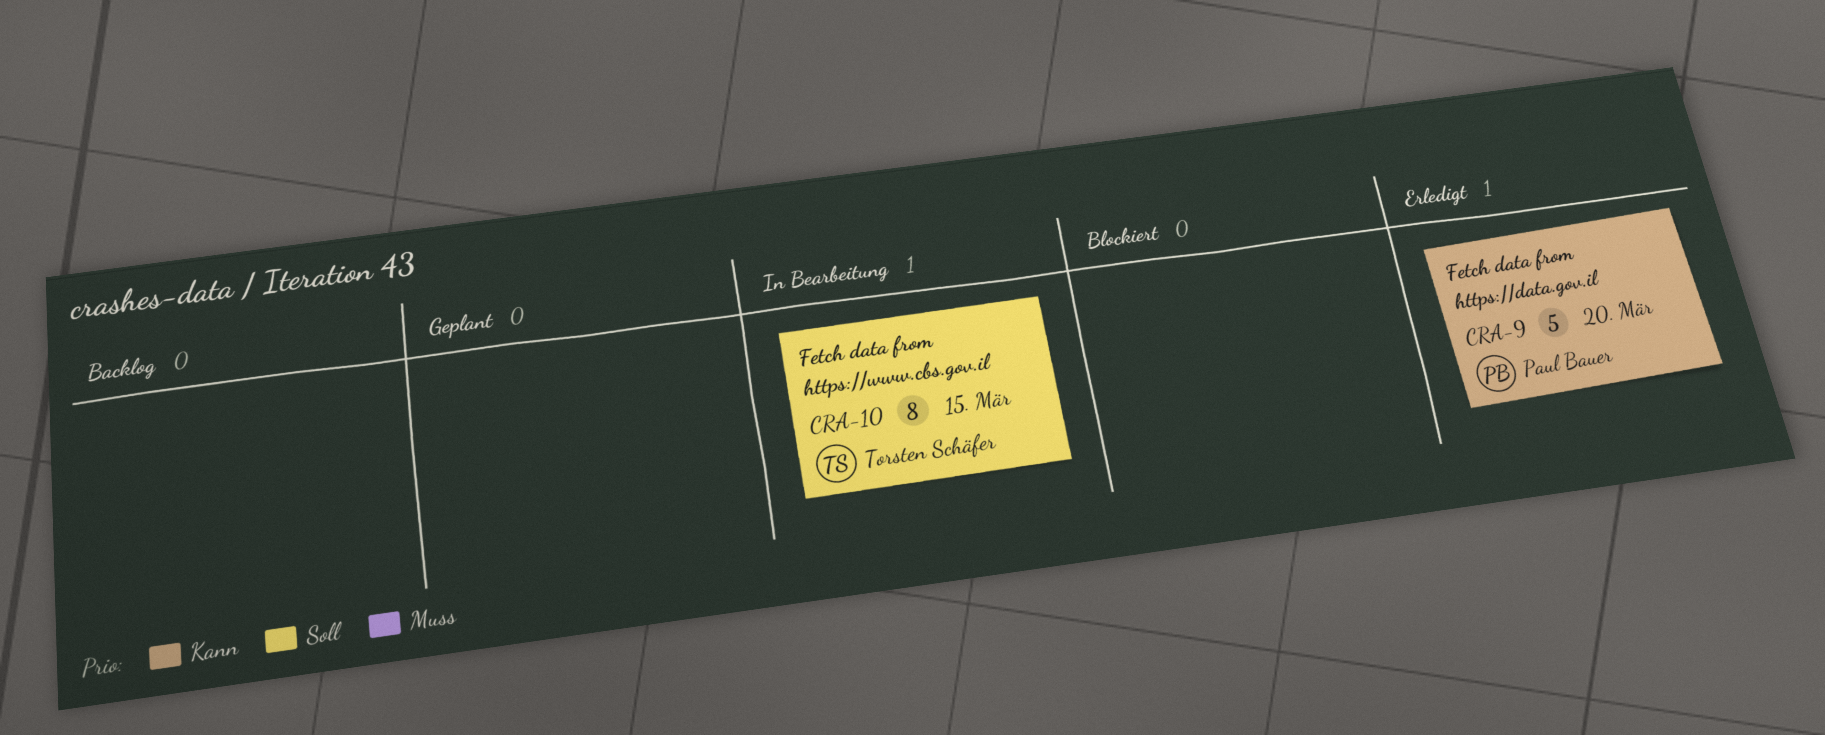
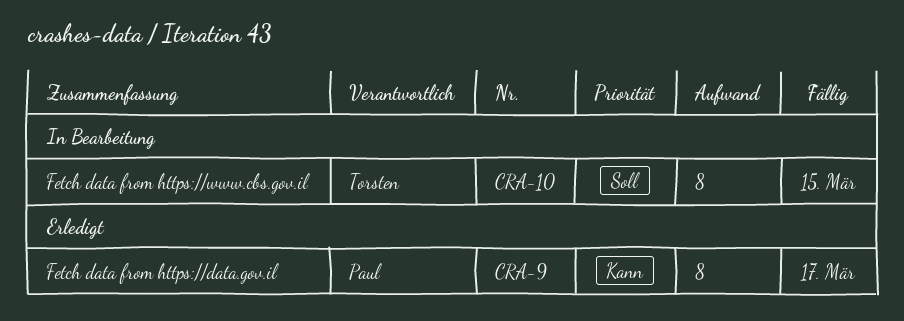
CRA-9, estimate: 5 -> 8
CRA-9, due: Mar 20 -> Mar 17

